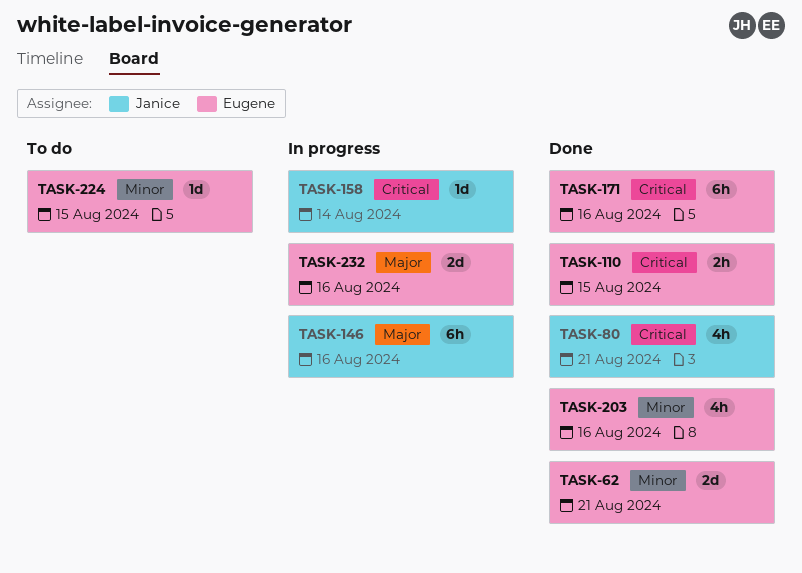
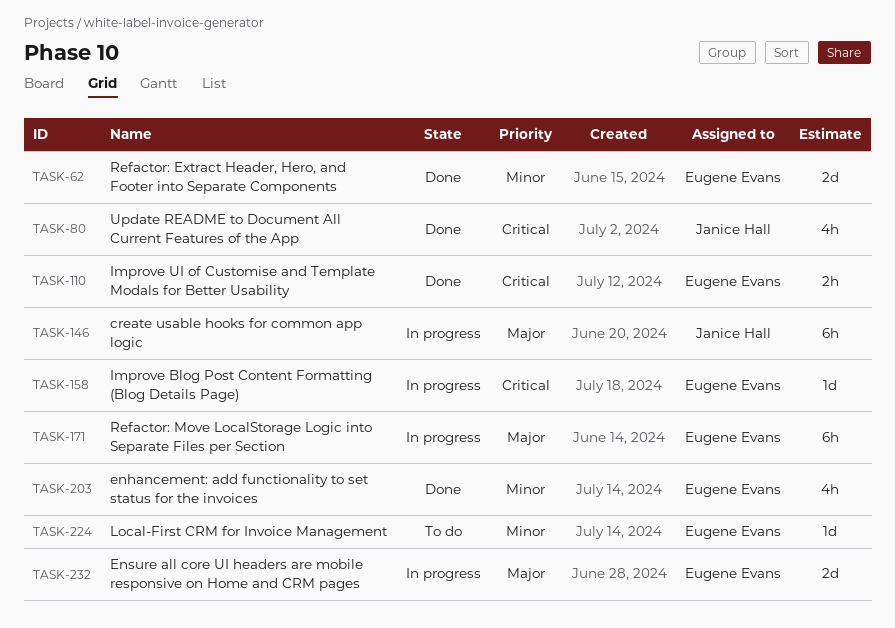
TASK-158, owner: Janice Hall -> Eugene Evans
TASK-171, status: Done -> In progress
TASK-171, priority: Critical -> Major

